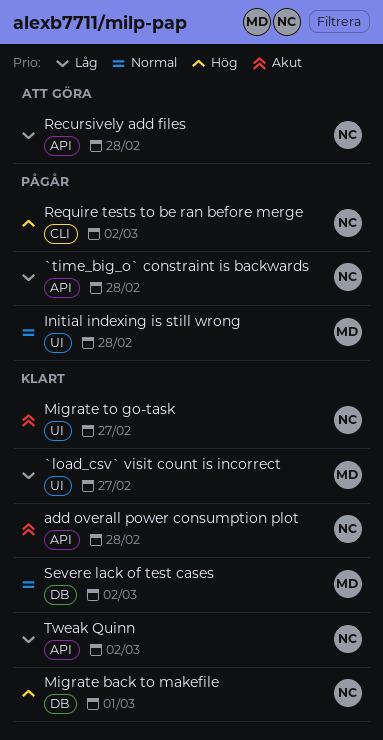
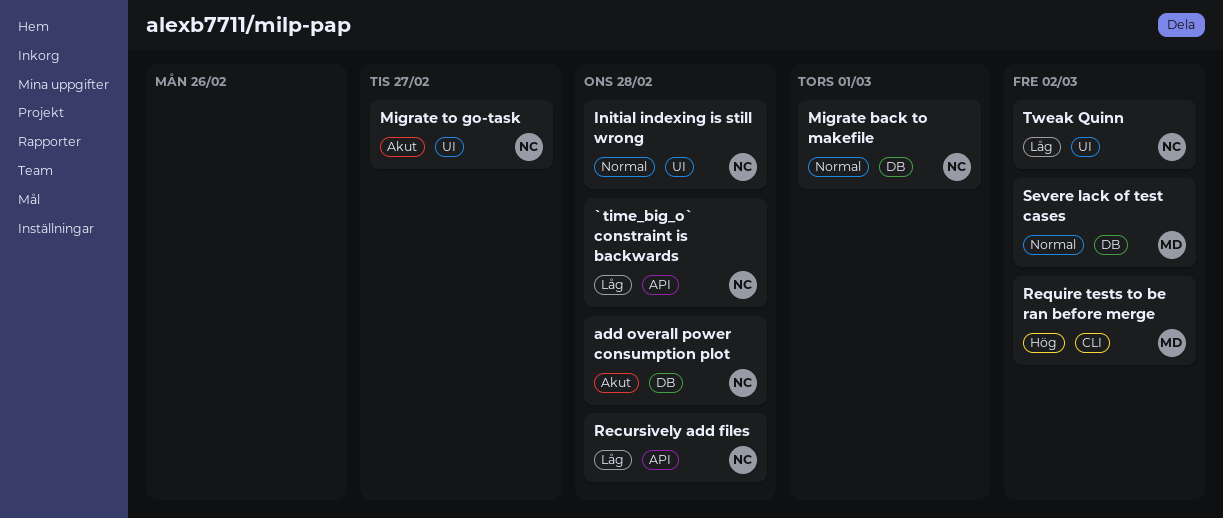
`load_csv` visit count is incorrect: present -> none
add overall power consumption plot, label: API -> DB
Initial indexing is still wrong, owner: MD -> NC
Migrate back to makefile, priority: Hög -> Normal
Require tests to be ran before merge, owner: NC -> MD
Tweak Quinn, label: API -> UI

